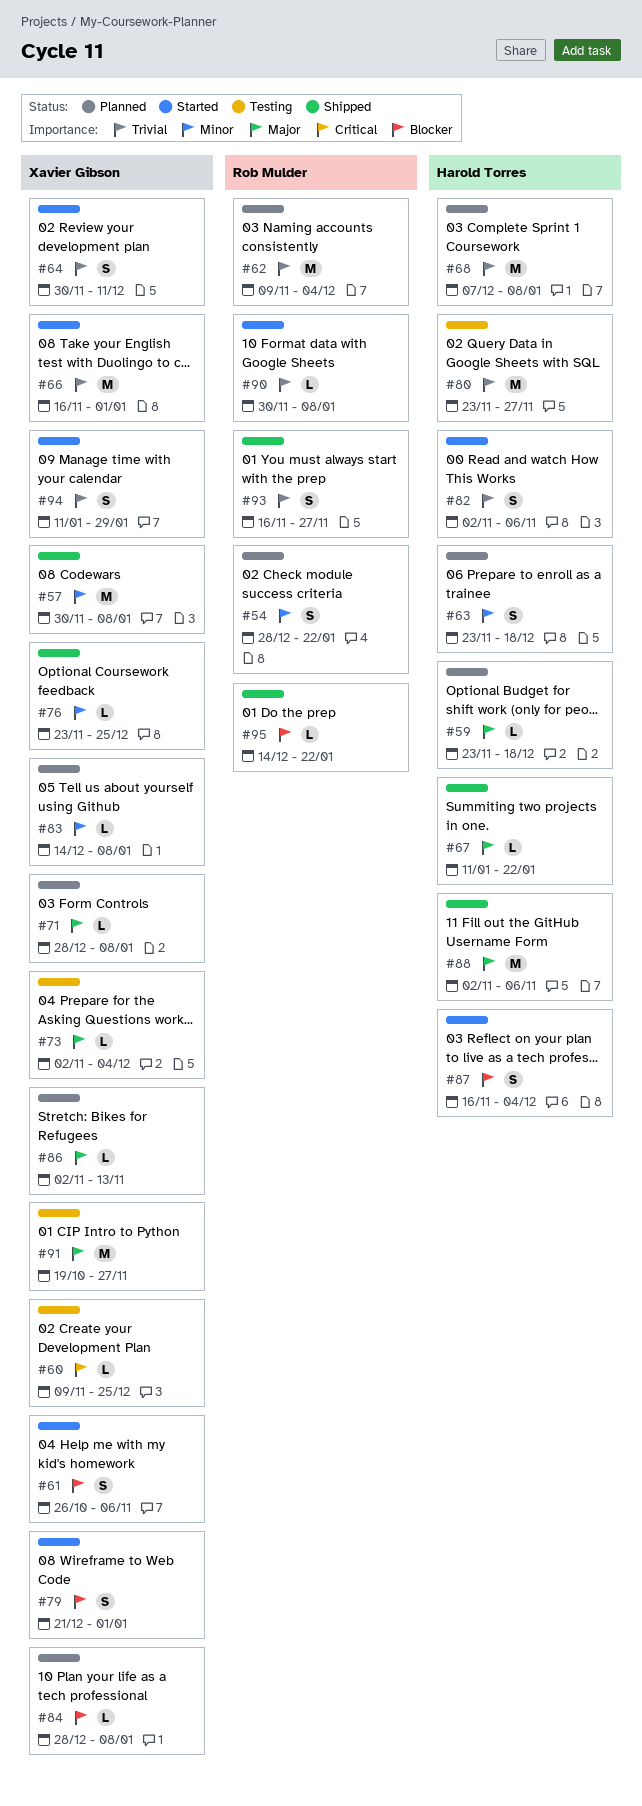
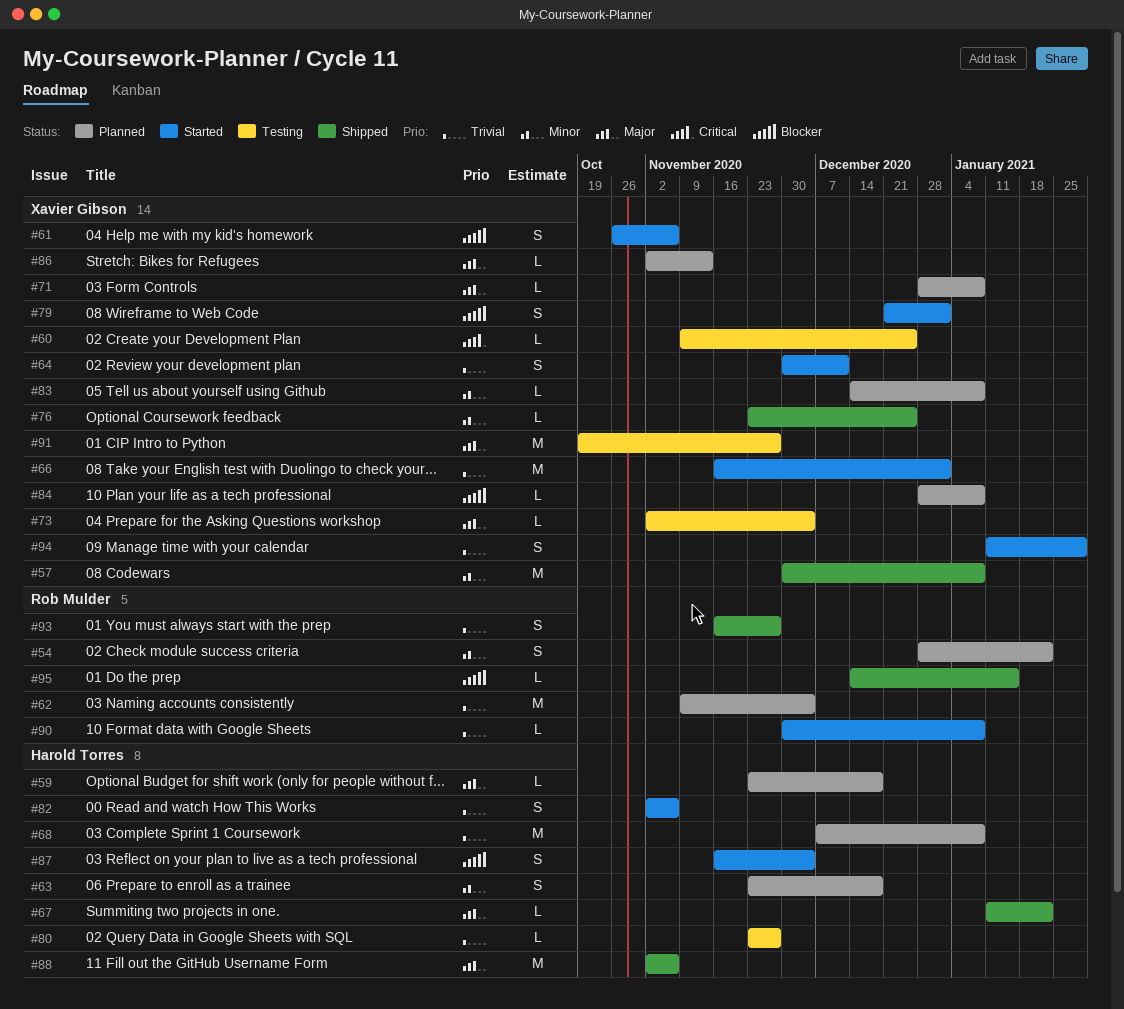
#80, estimate: M -> L
#95, due: Jan 22 -> Jan 15

